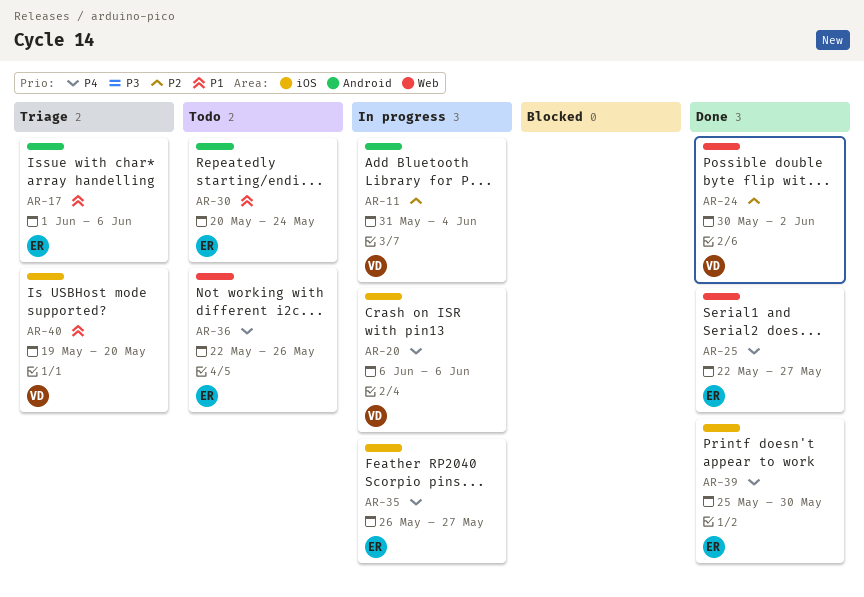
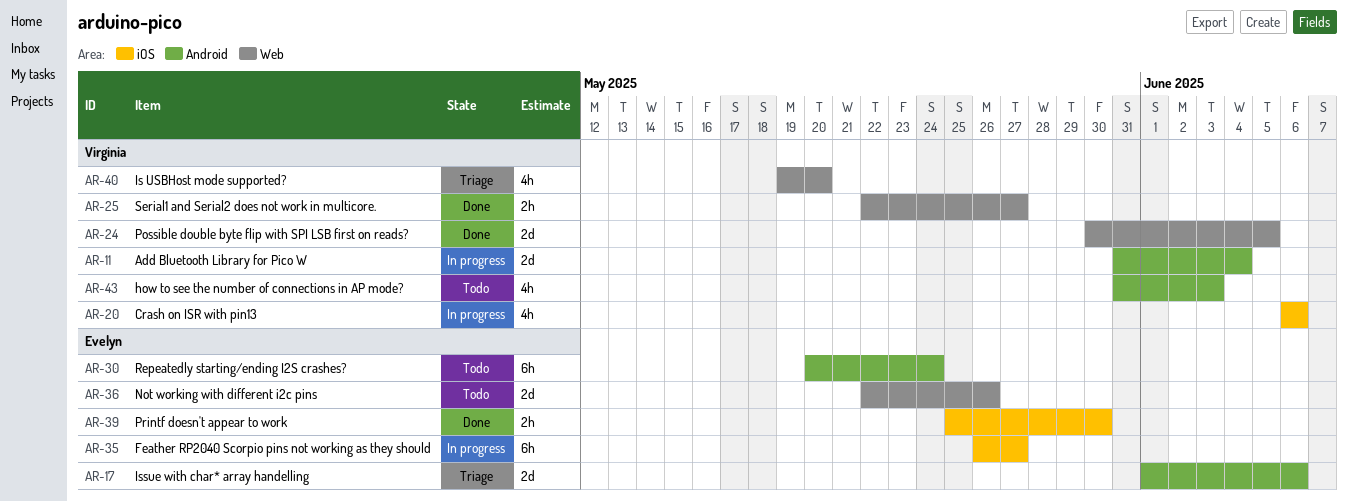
AR-24, due: Jun 2 -> Jun 5
AR-25, owner: Evelyn -> Virginia
AR-40, label: iOS -> Web
AR-43: none -> present

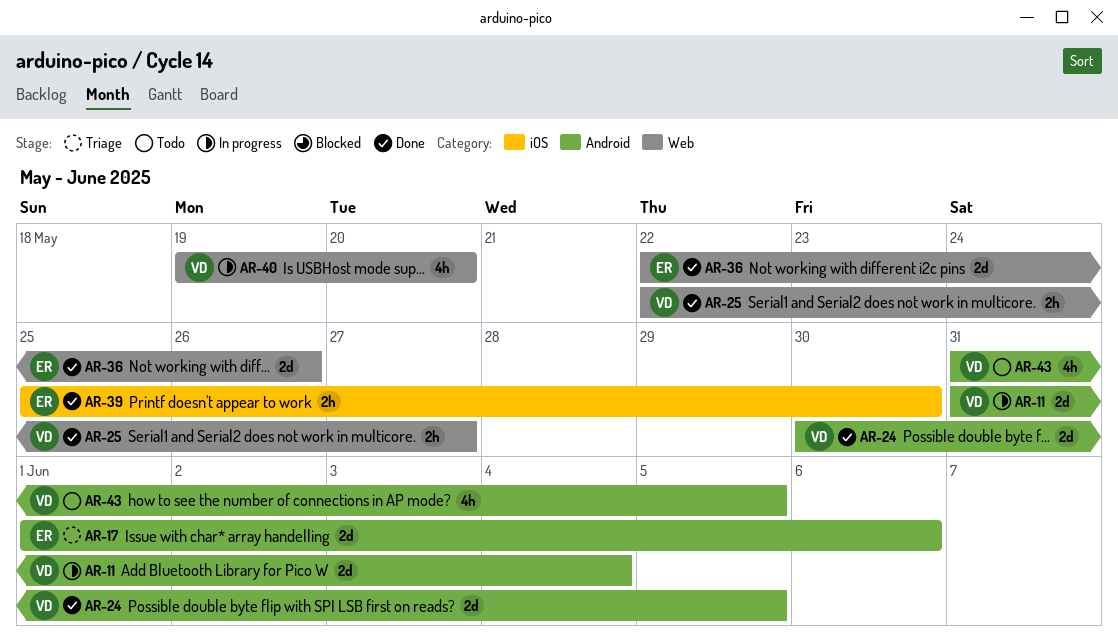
AR-20: present -> none
AR-24, label: Web -> Android
AR-30: present -> none
AR-35: present -> none
AR-36, status: Todo -> Done
AR-40, status: Triage -> In progress
AR-43, due: Jun 3 -> Jun 5

